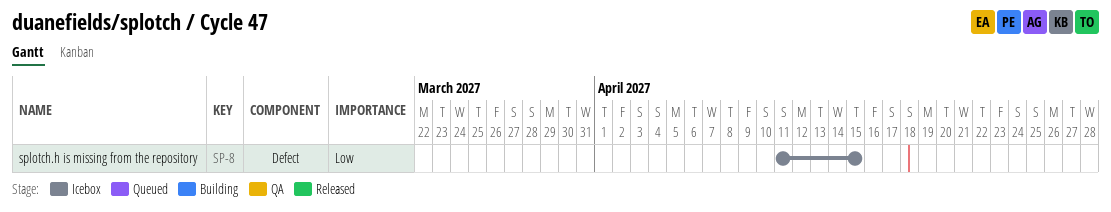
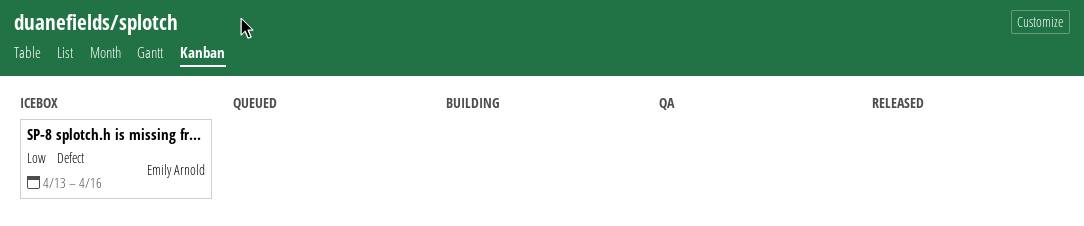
SP-8, start: Apr 11 -> Apr 13
SP-8, due: Apr 15 -> Apr 16

